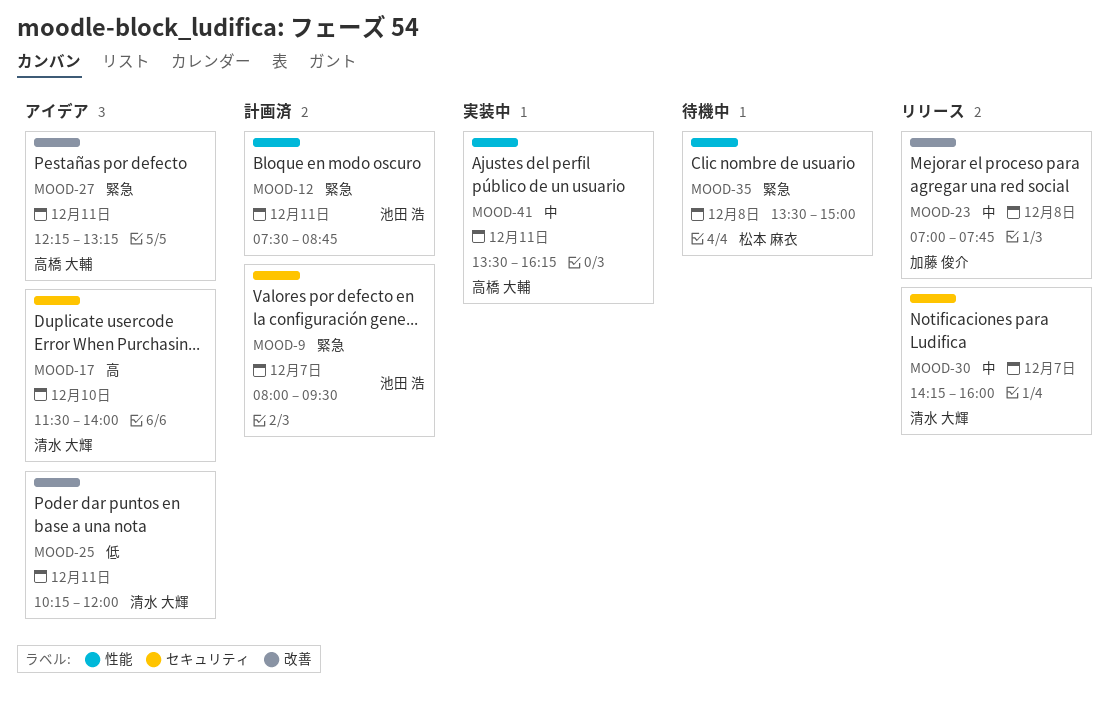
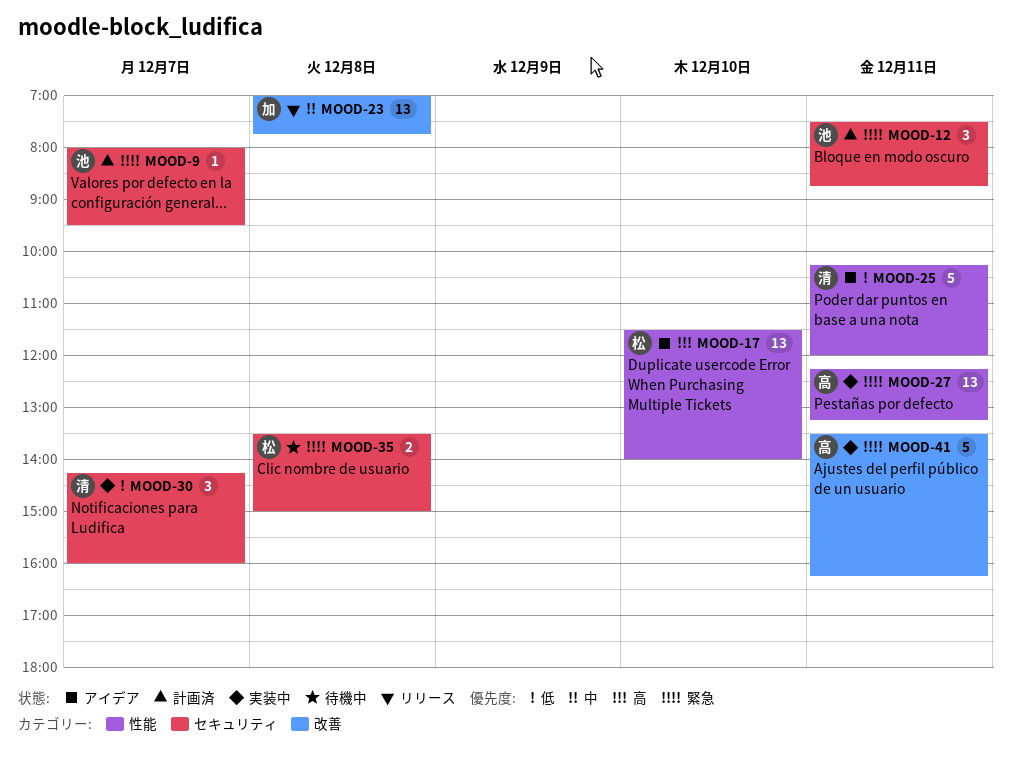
MOOD-12, label: 性能 -> セキュリティ
MOOD-17, owner: 清水 大輝 -> 松本 麻衣
MOOD-17, label: セキュリティ -> 性能
MOOD-25, label: 改善 -> 性能
MOOD-27, status: アイデア -> 実装中
MOOD-27, label: 改善 -> 性能
MOOD-30, status: リリース -> 実装中
MOOD-30, priority: 中 -> 低
MOOD-35, label: 性能 -> セキュリティ
MOOD-41, priority: 中 -> 緊急
MOOD-41, label: 性能 -> 改善

